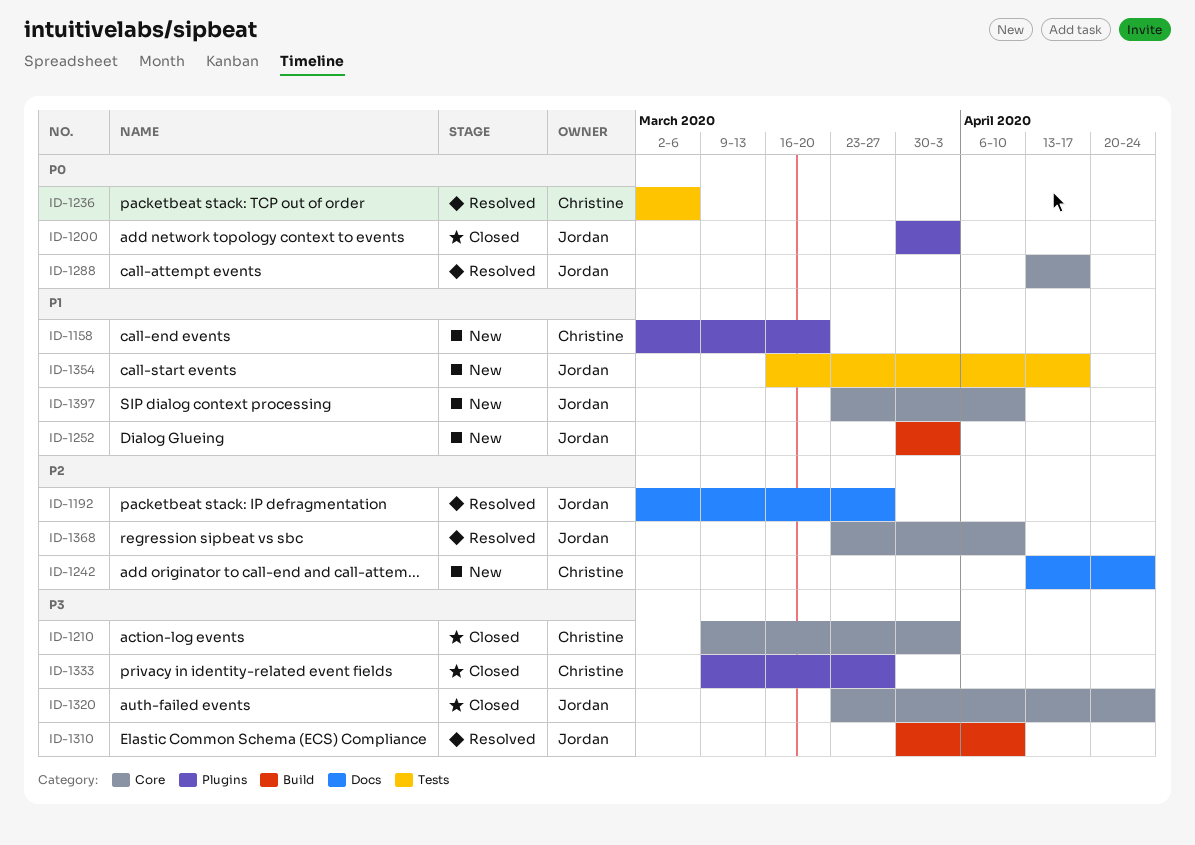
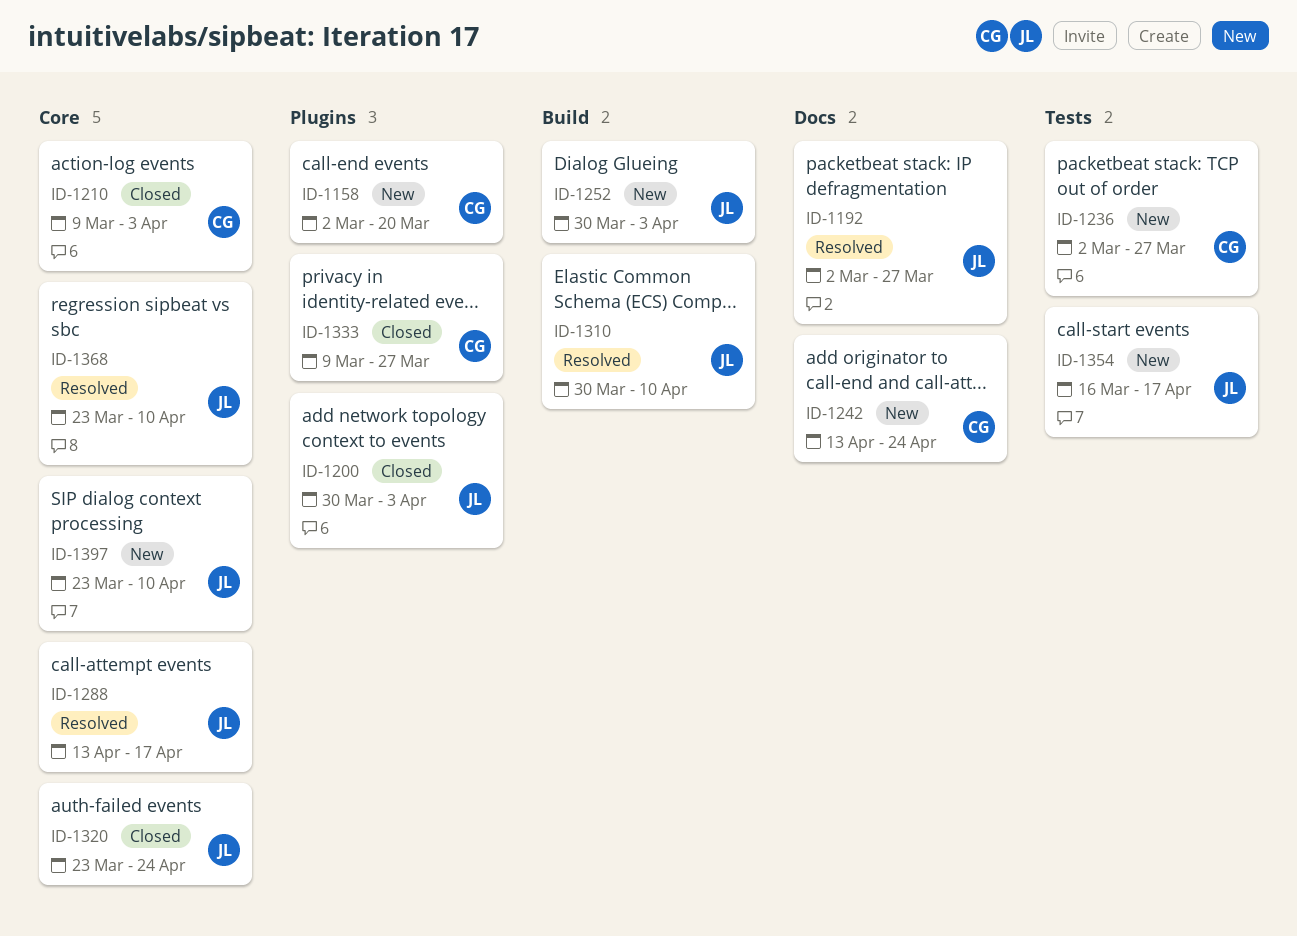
ID-1236, status: Resolved -> New
ID-1236, due: Mar 6 -> Mar 27

